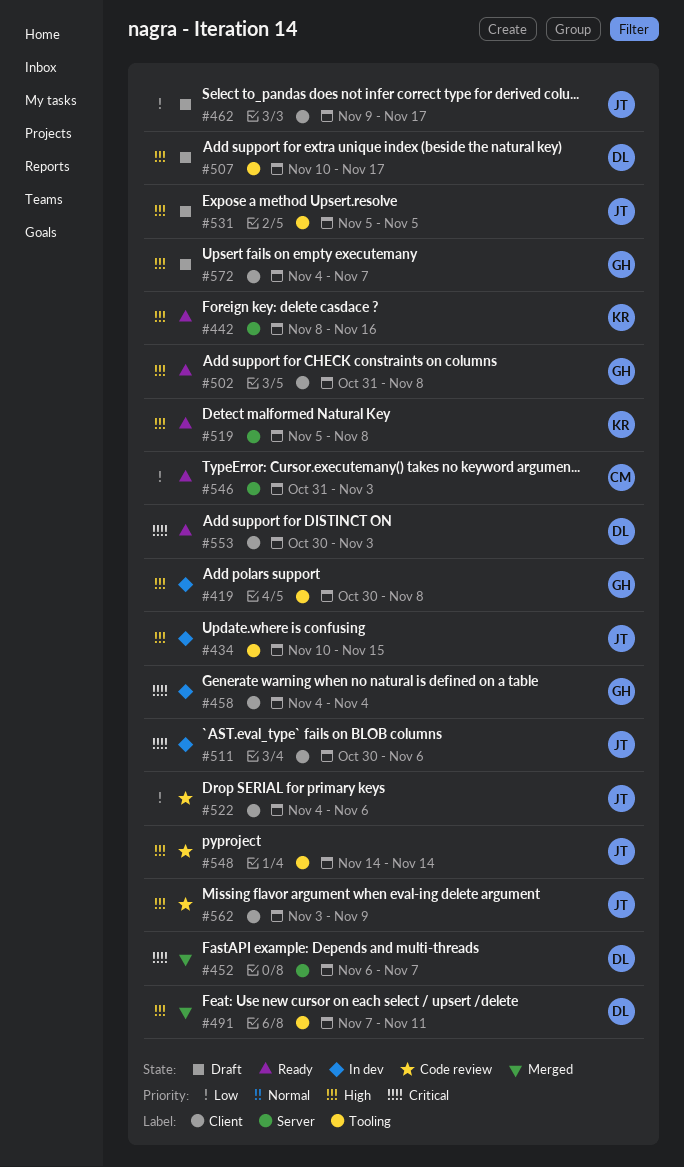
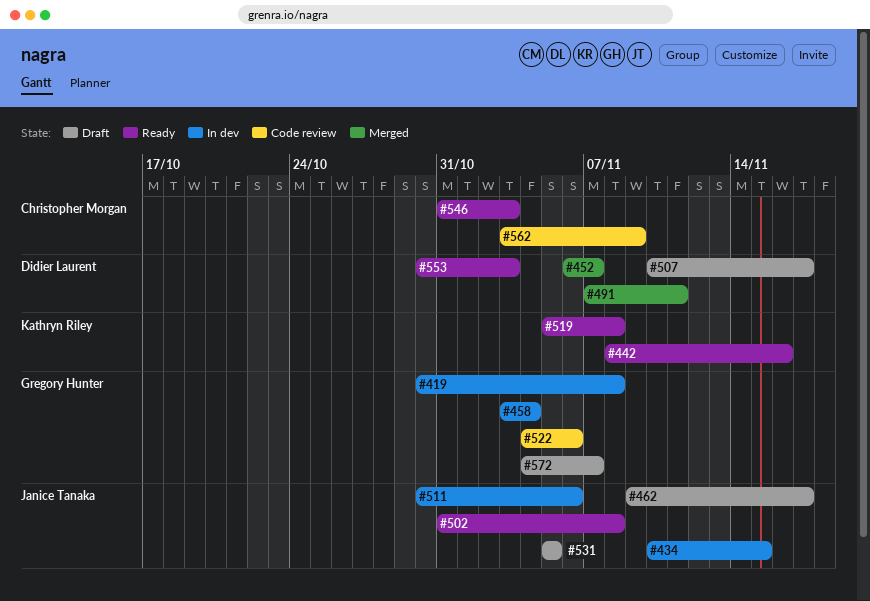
#458, start: Nov 4 -> Nov 3
#502, owner: Gregory Hunter -> Janice Tanaka
#522, owner: Janice Tanaka -> Gregory Hunter
#548: present -> none
#562, owner: Janice Tanaka -> Christopher Morgan

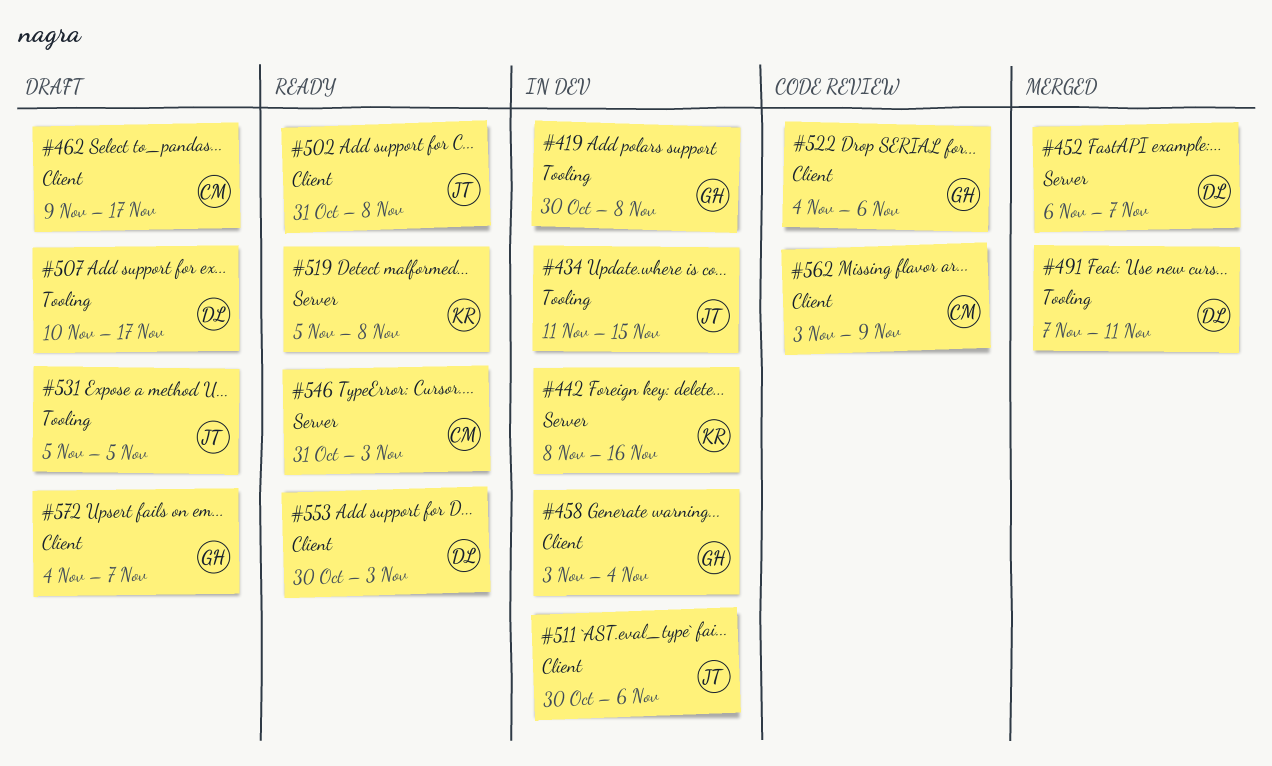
#434, start: Nov 10 -> Nov 11
#442, status: Ready -> In dev
#462, owner: Janice Tanaka -> Christopher Morgan

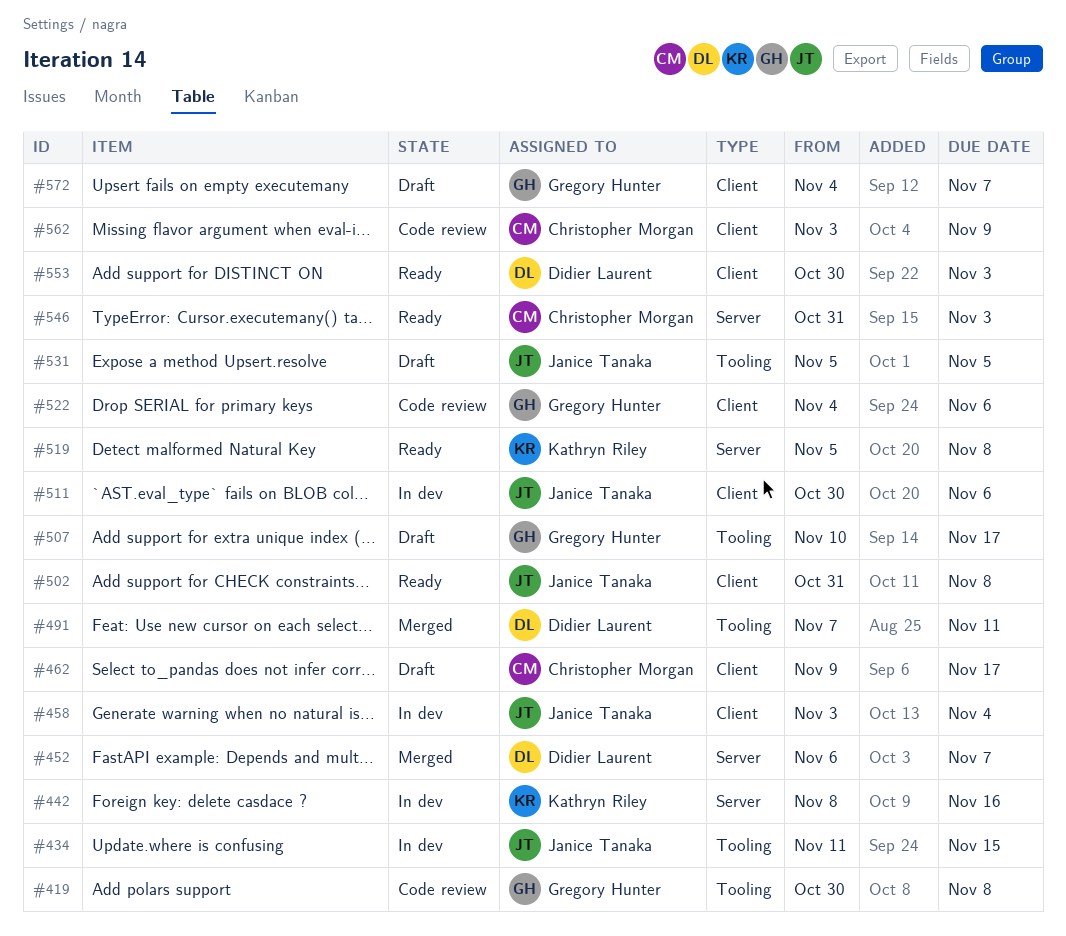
#419, status: In dev -> Code review
#458, owner: Gregory Hunter -> Janice Tanaka
#507, owner: Didier Laurent -> Gregory Hunter

